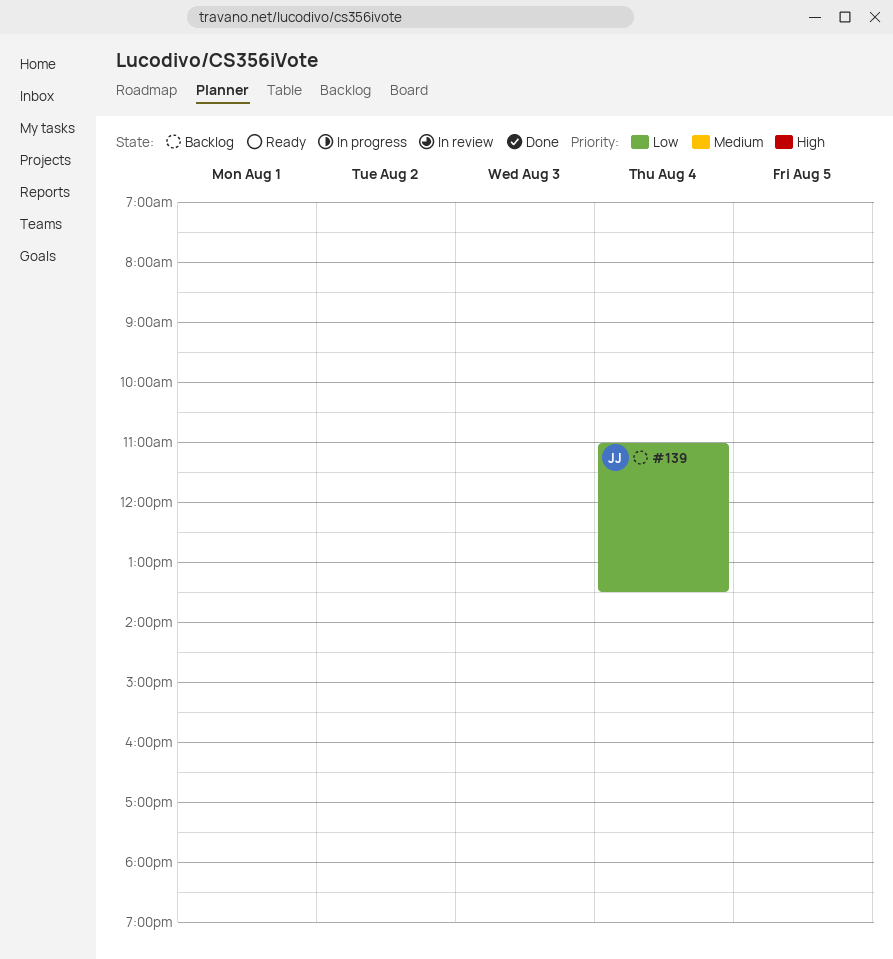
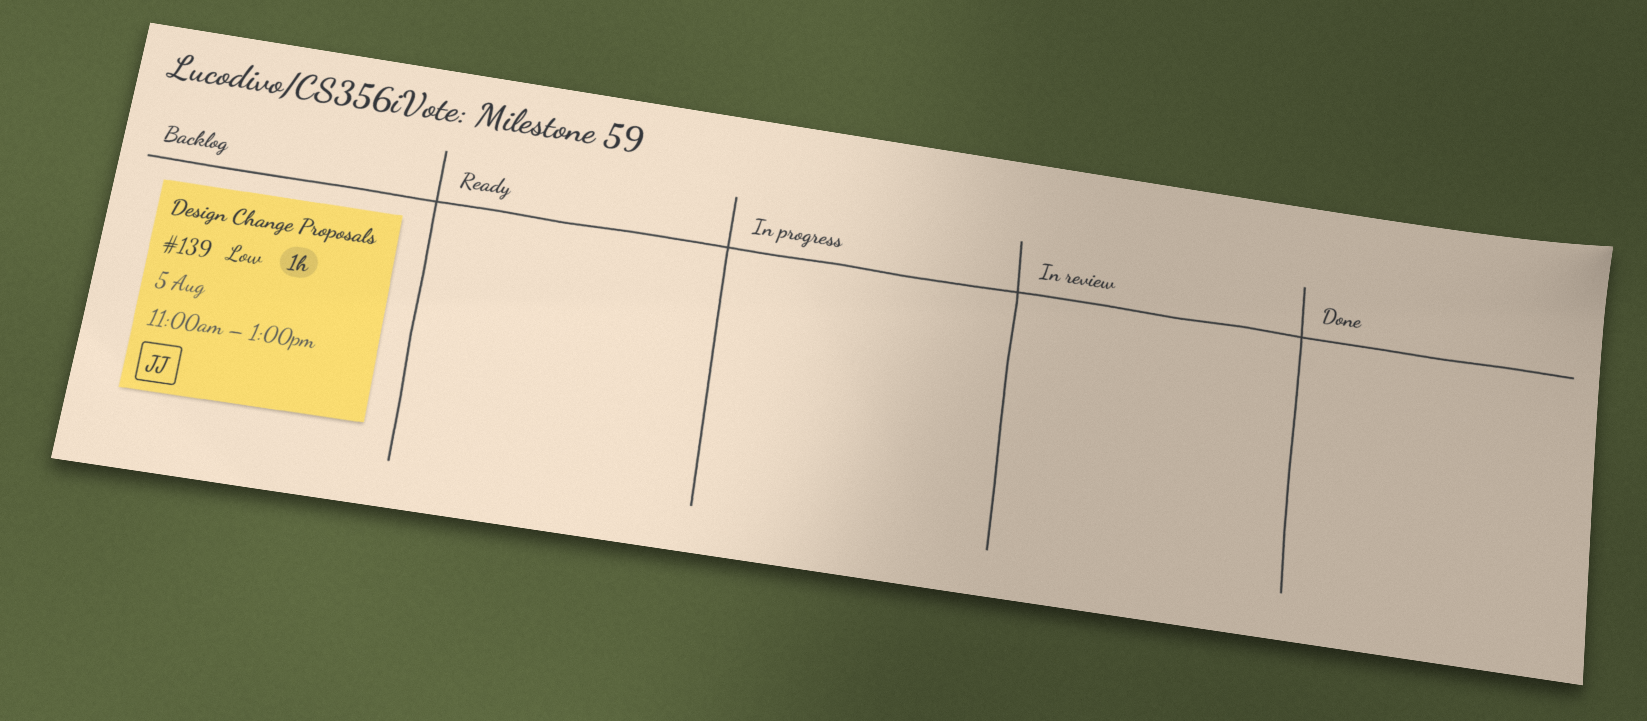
#139, day: Aug 4 -> Aug 5
#139, ends: 13:30 -> 13:00

